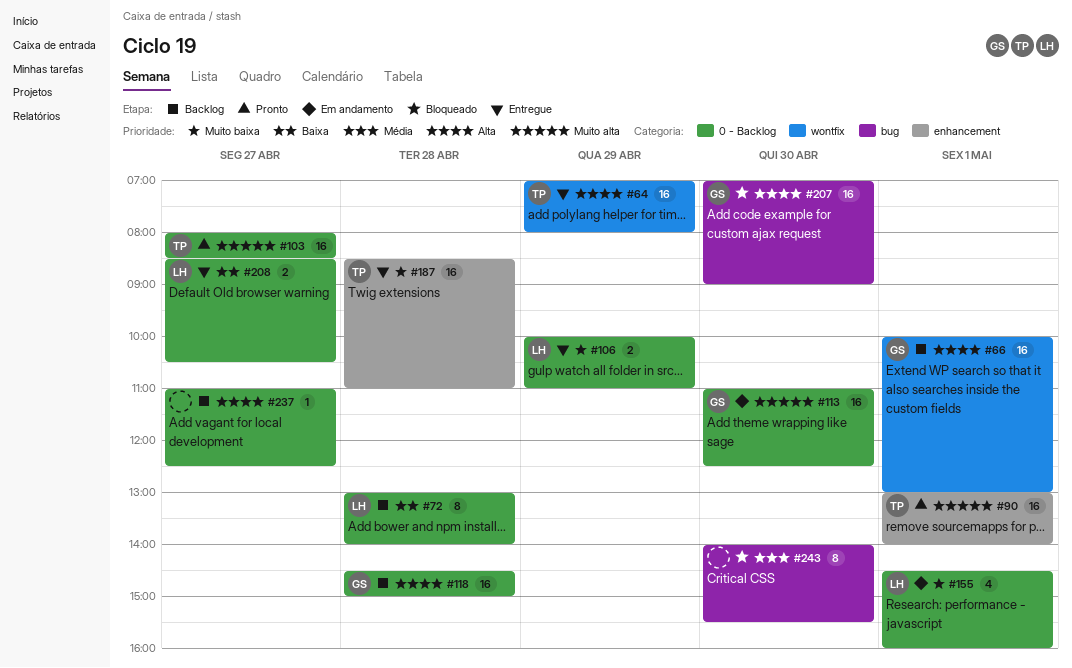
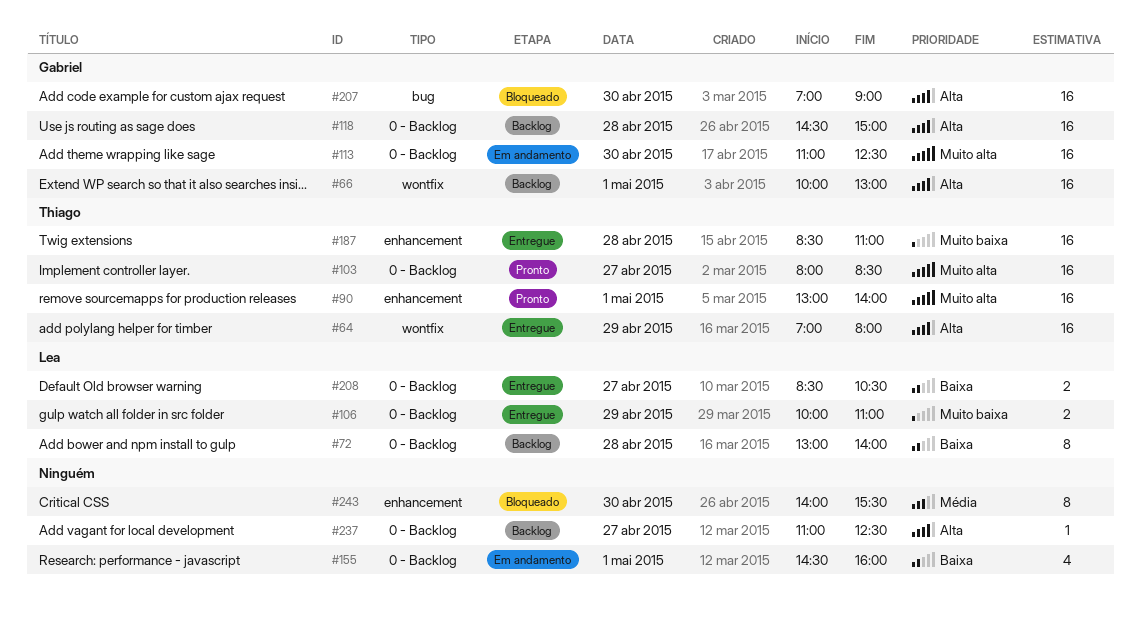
#155, owner: Lea -> none
#155, priority: Muito baixa -> Baixa
#243, label: bug -> enhancement

